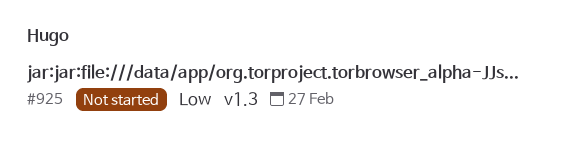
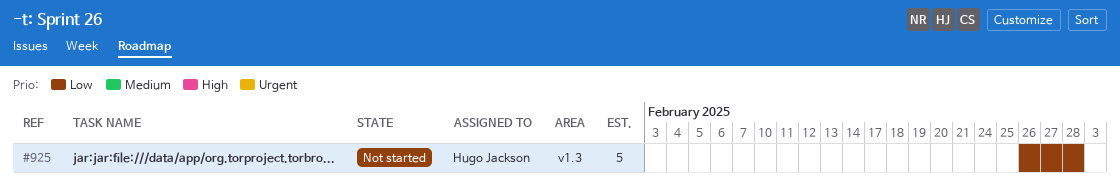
#925, due: Feb 27 -> Feb 28

